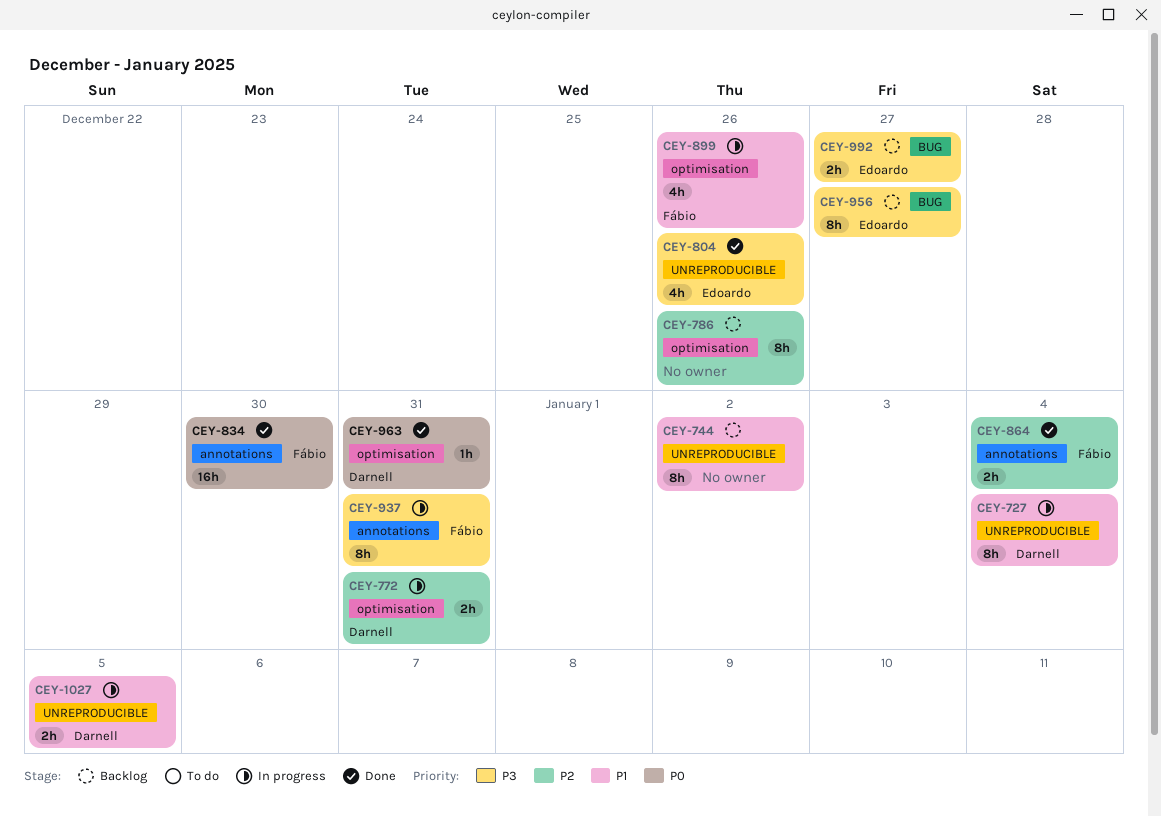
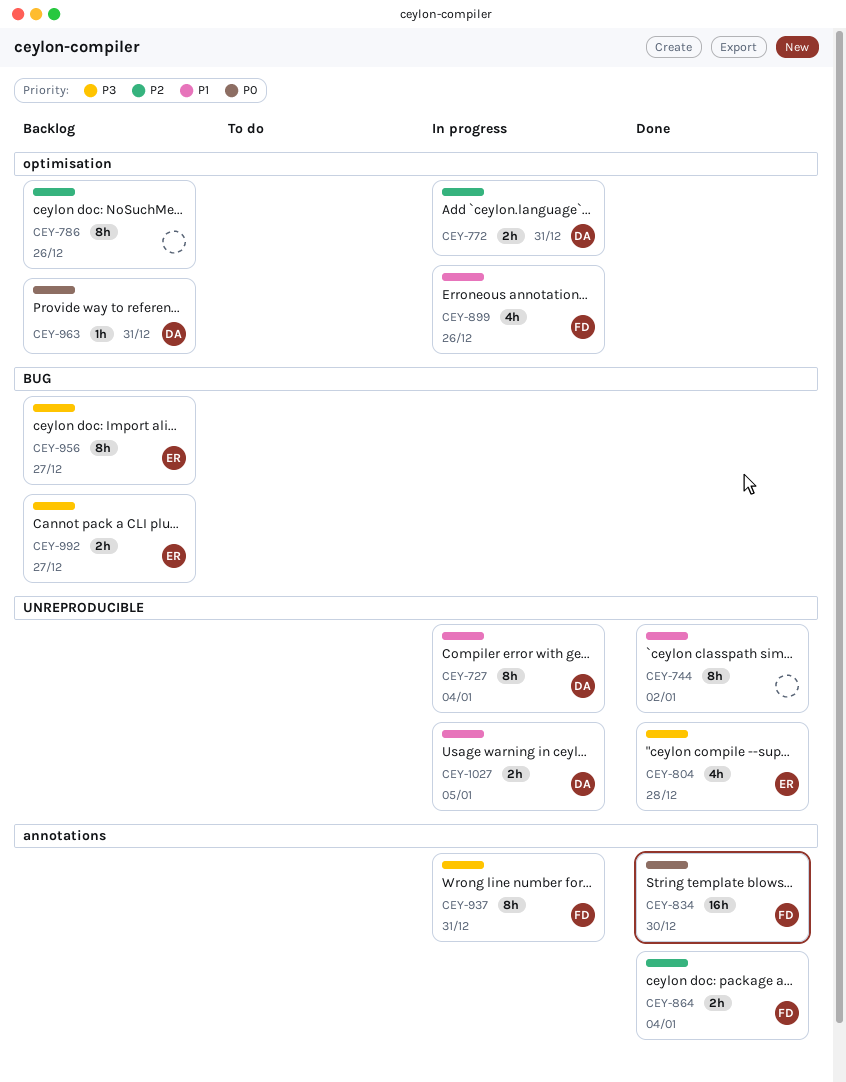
CEY-744, status: Backlog -> Done
CEY-804, due: Dec 26 -> Dec 28
CEY-963, status: Done -> Backlog

